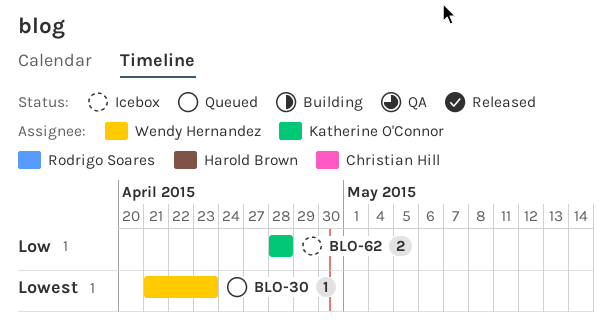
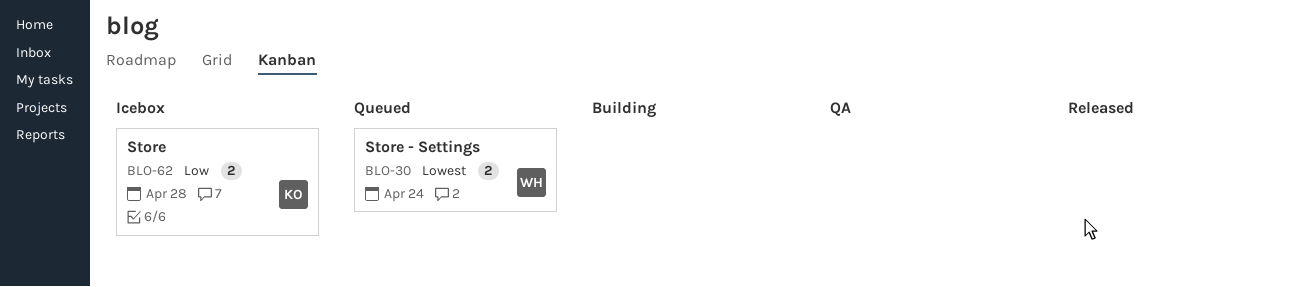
BLO-30, estimate: 1 -> 2
BLO-30, due: Apr 23 -> Apr 24

